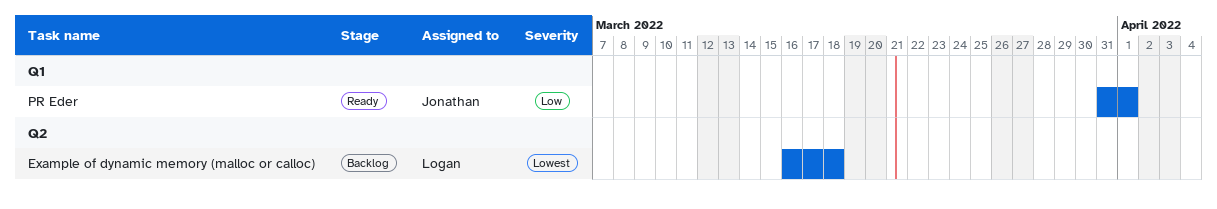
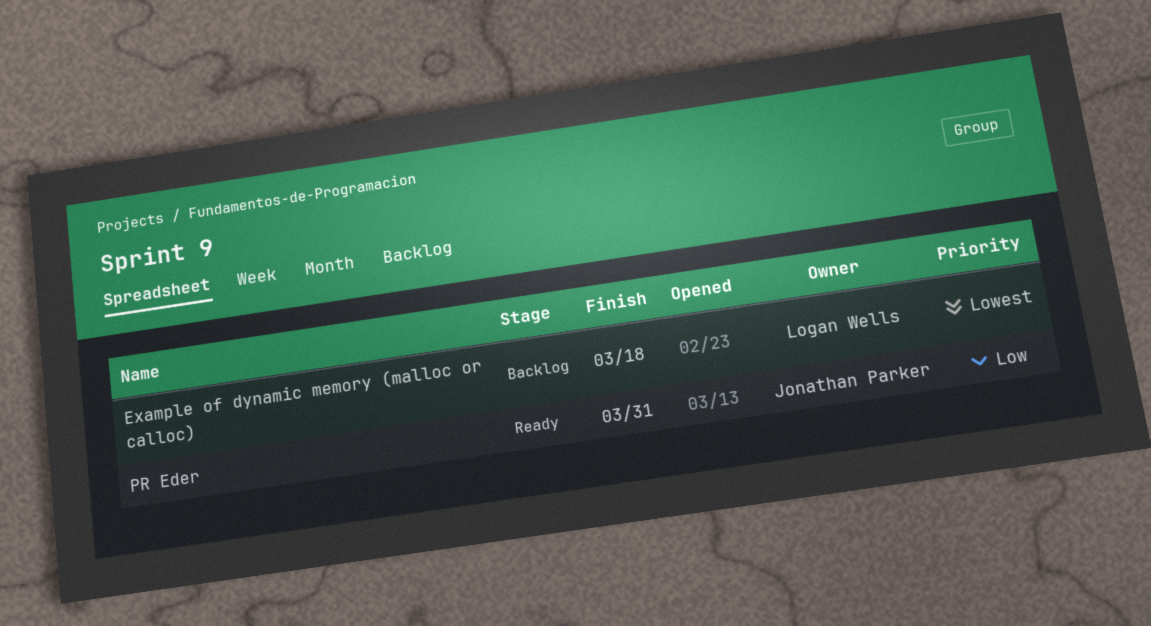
PR Eder, due: Apr 1 -> Mar 31

